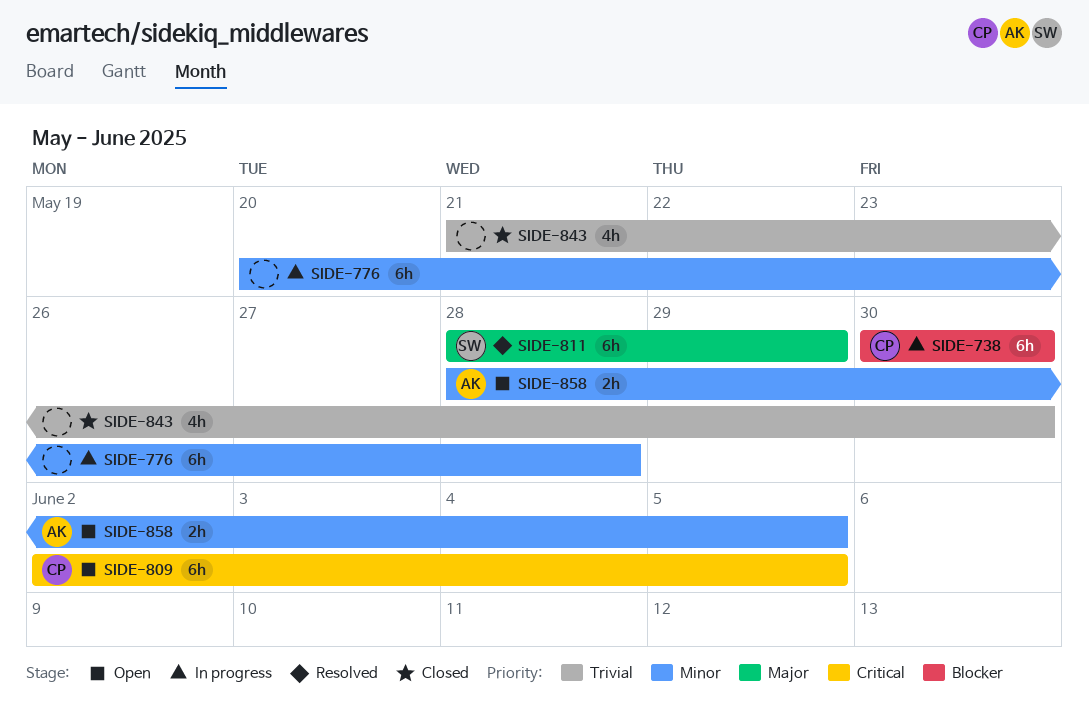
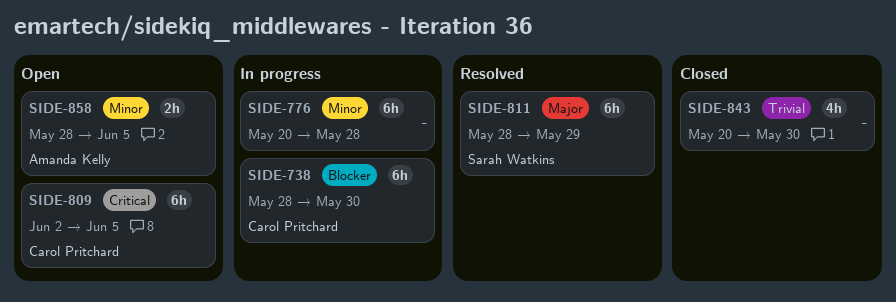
SIDE-738, start: May 30 -> May 28
SIDE-843, start: May 21 -> May 20

